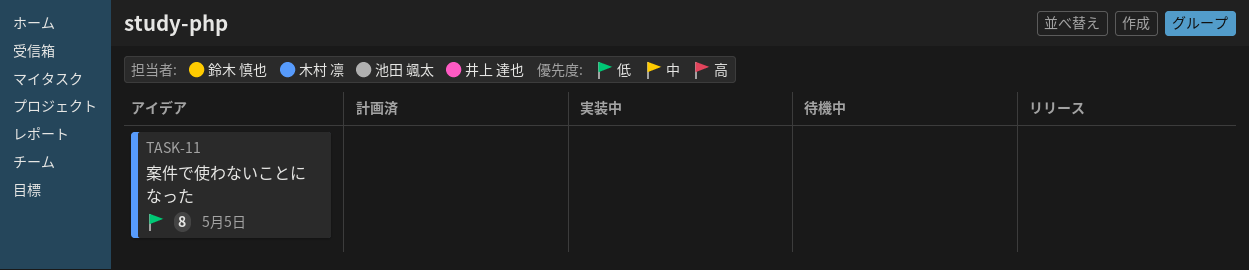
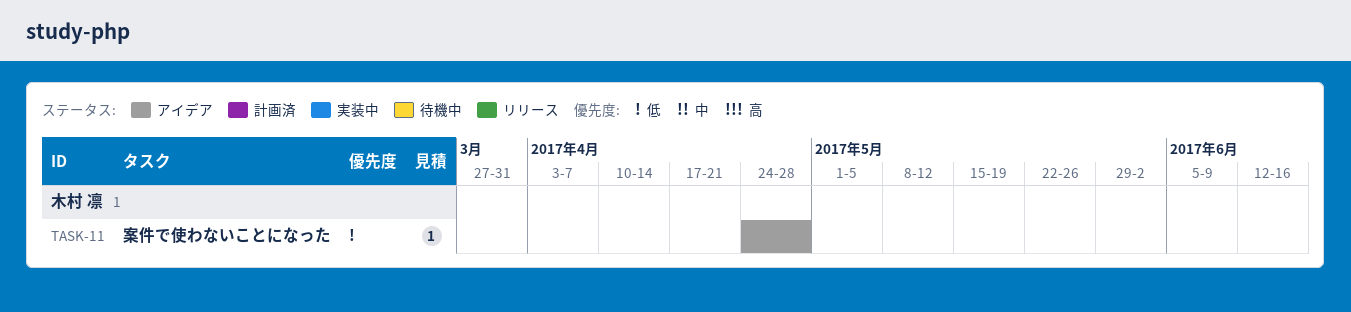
TASK-11, estimate: 8 -> 1
TASK-11, due: May 5 -> Apr 28

